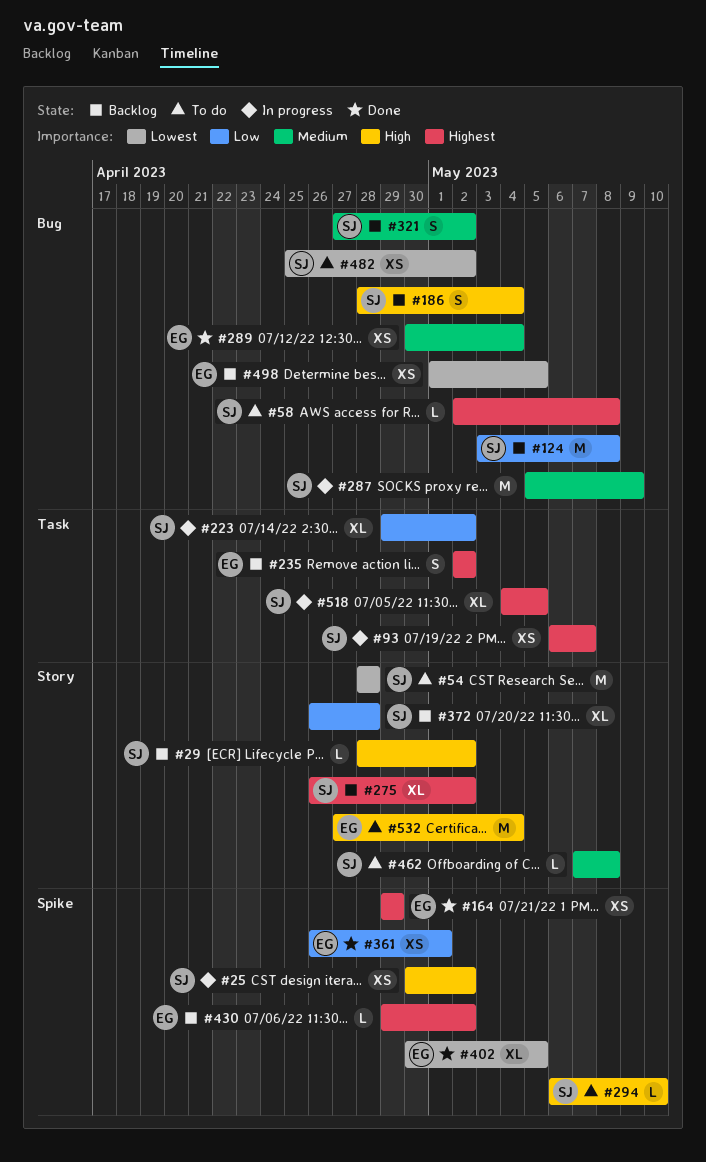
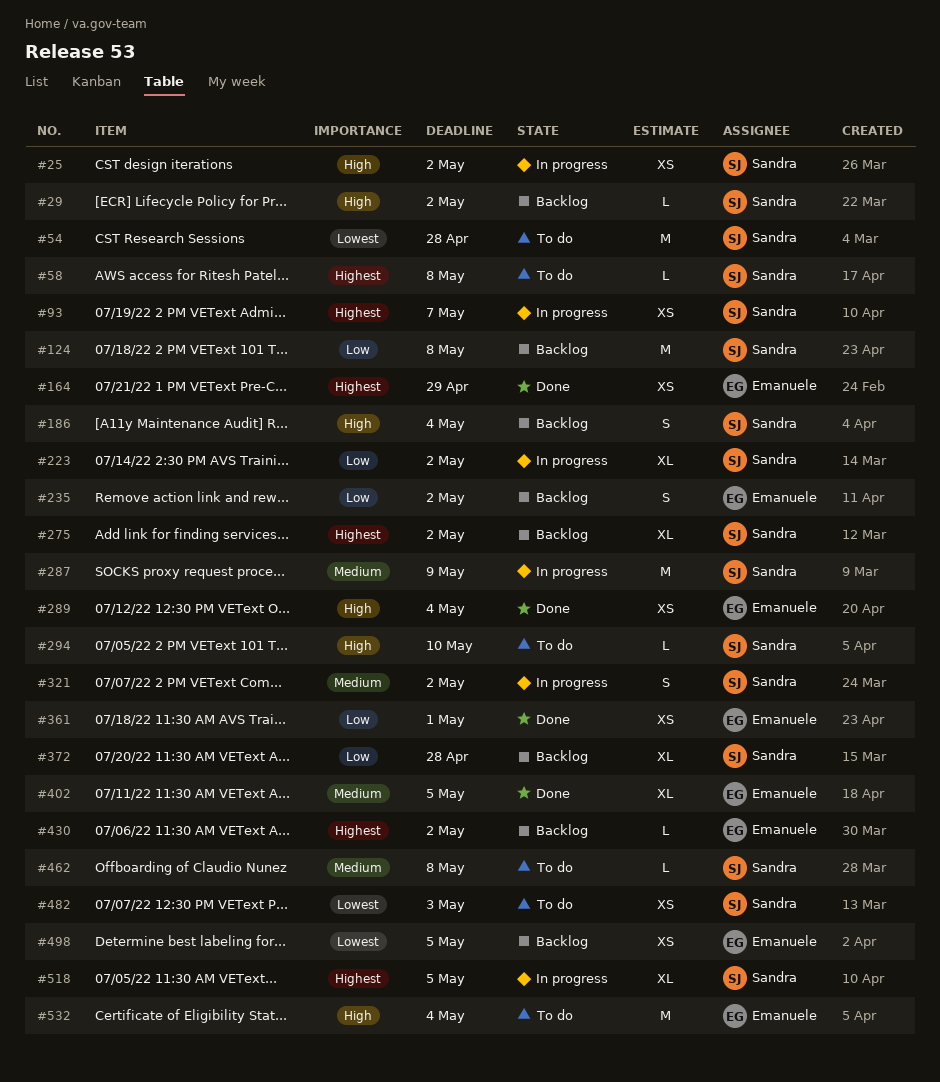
#235, priority: Highest -> Low
#289, priority: Medium -> High
#321, status: Backlog -> In progress
#402, priority: Lowest -> Medium
#482, due: May 2 -> May 3

